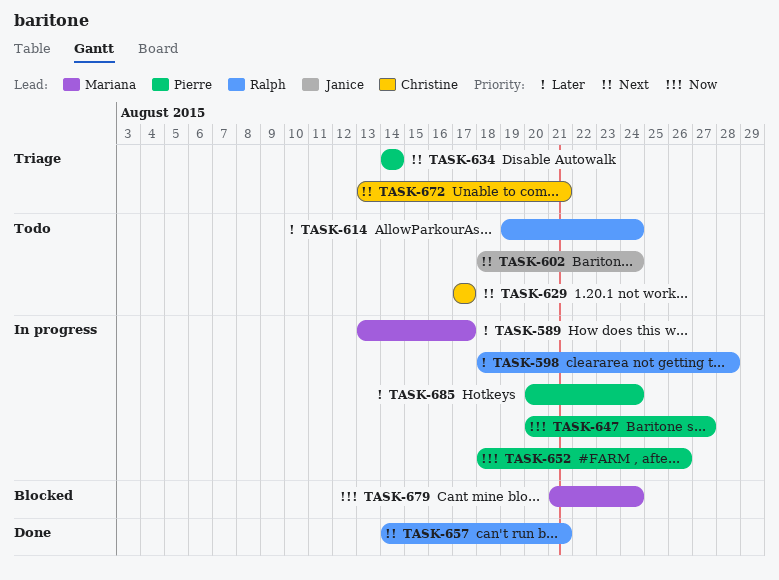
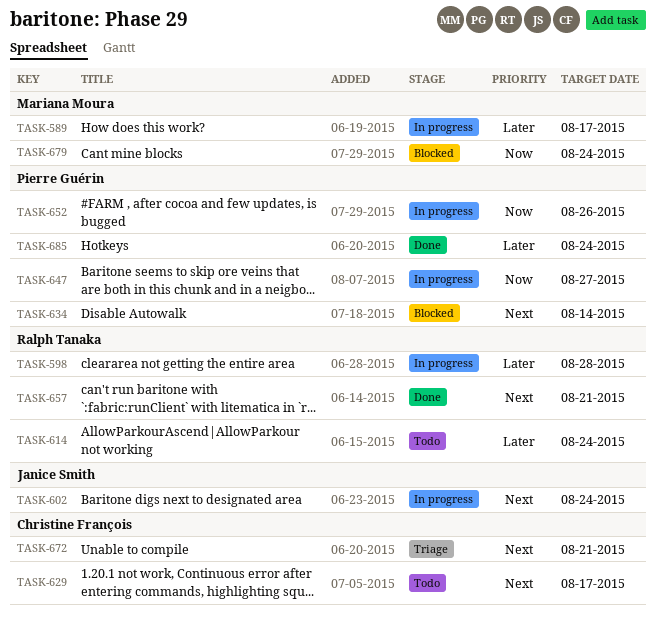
TASK-602, status: Todo -> In progress
TASK-634, status: Triage -> Blocked
TASK-685, status: In progress -> Done

